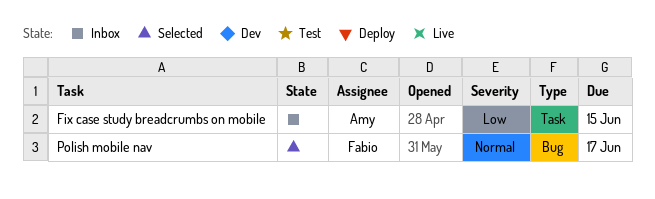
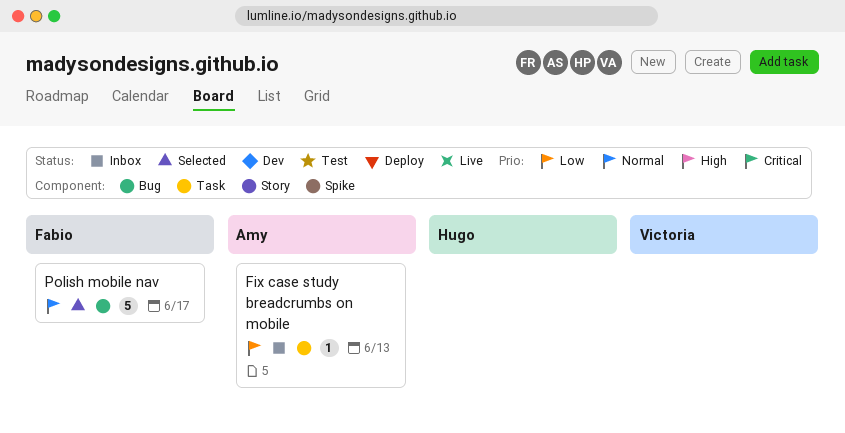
Fix case study breadcrumbs on mobile, due: Jun 15 -> Jun 13

